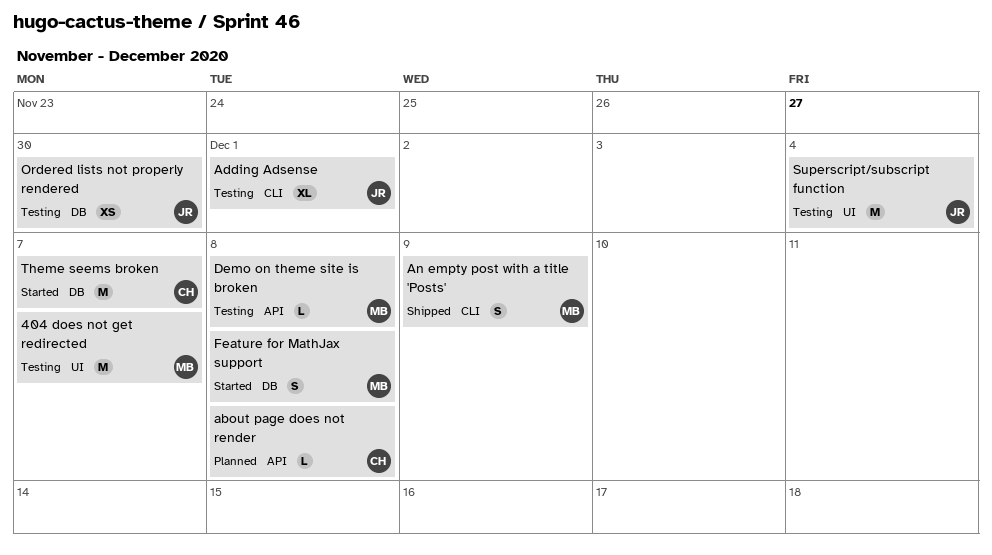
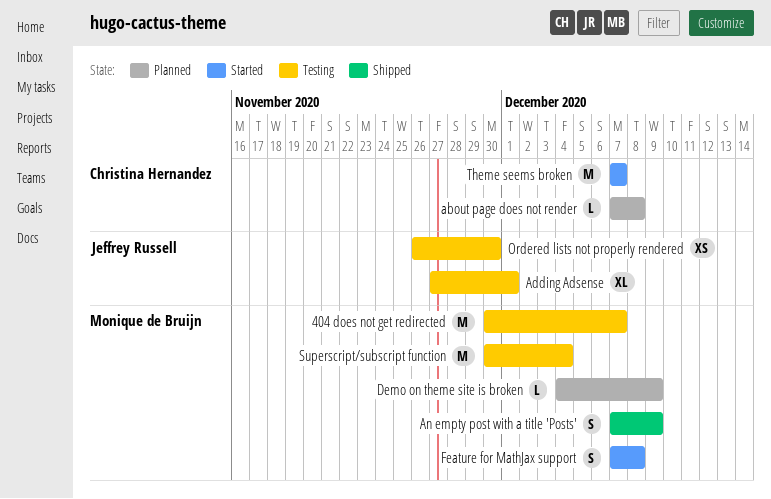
Demo on theme site is broken, status: Testing -> Planned
Demo on theme site is broken, due: Dec 8 -> Dec 9
Superscript/subscript function, owner: Jeffrey Russell -> Monique de Bruijn

